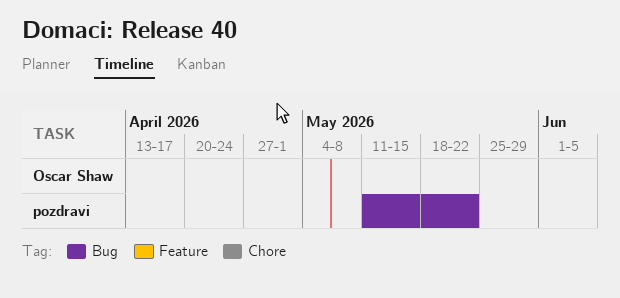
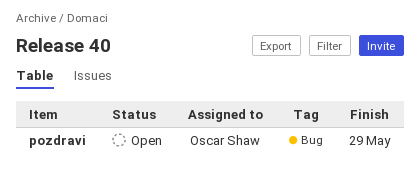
pozdravi, due: May 22 -> May 29

